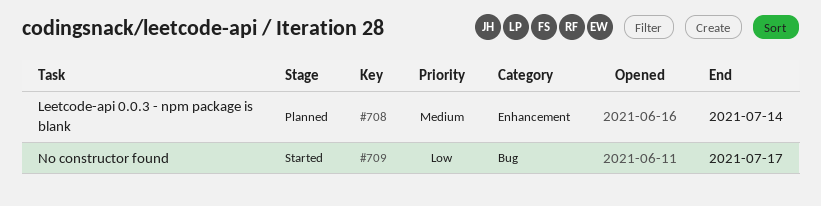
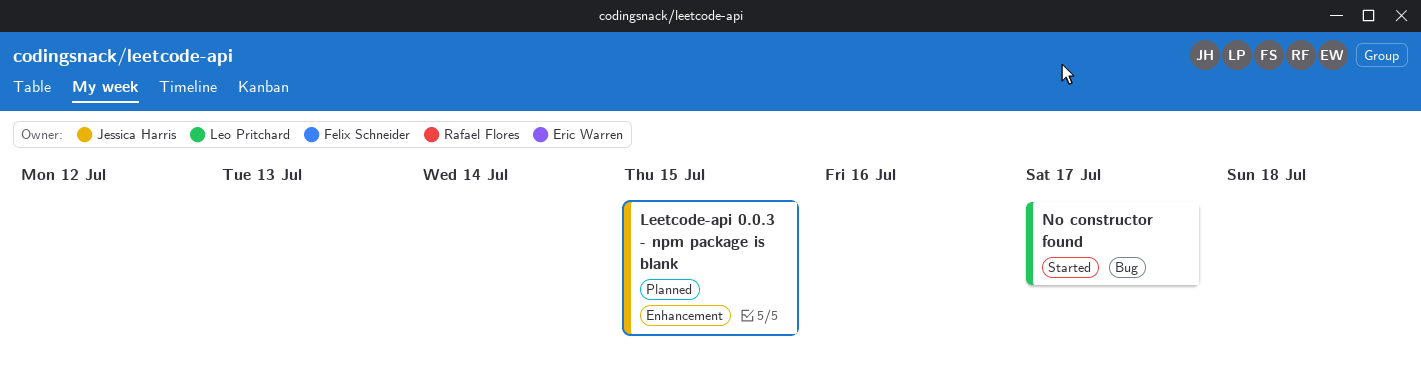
Leetcode-api 0.0.3 - npm package is blank, due: Jul 14 -> Jul 15

